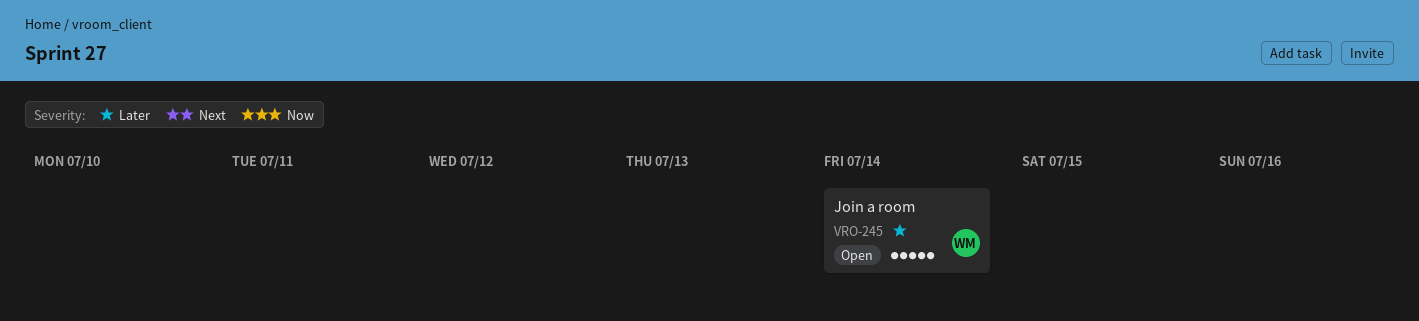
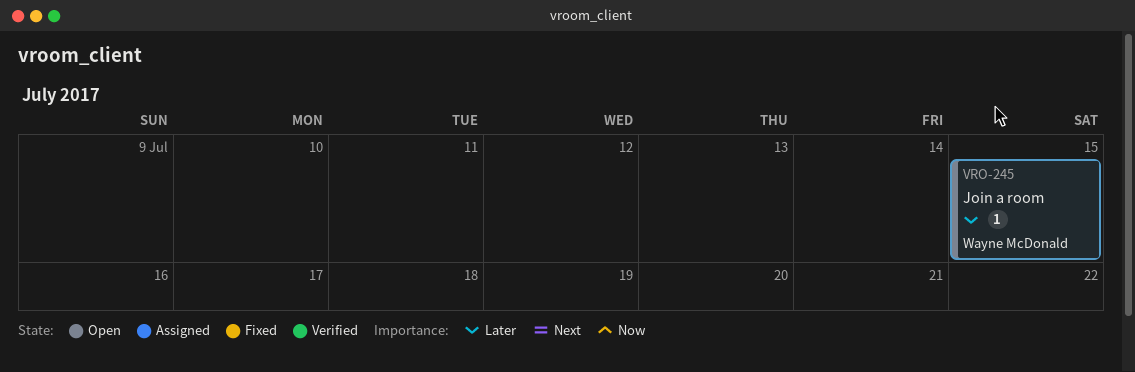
VRO-245, estimate: 5 -> 1
VRO-245, due: Jul 14 -> Jul 15

